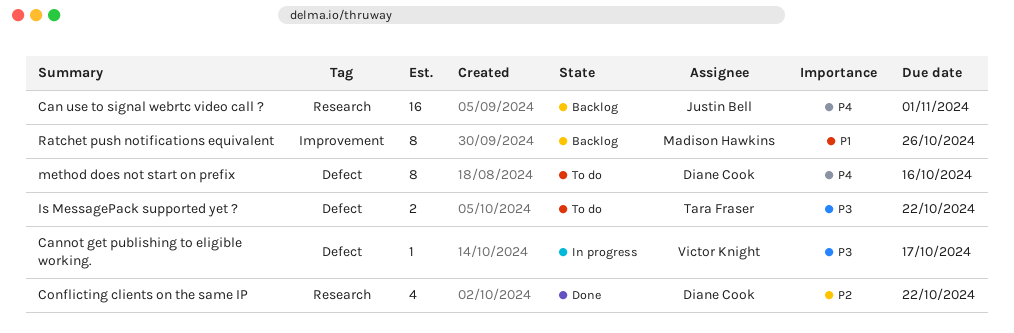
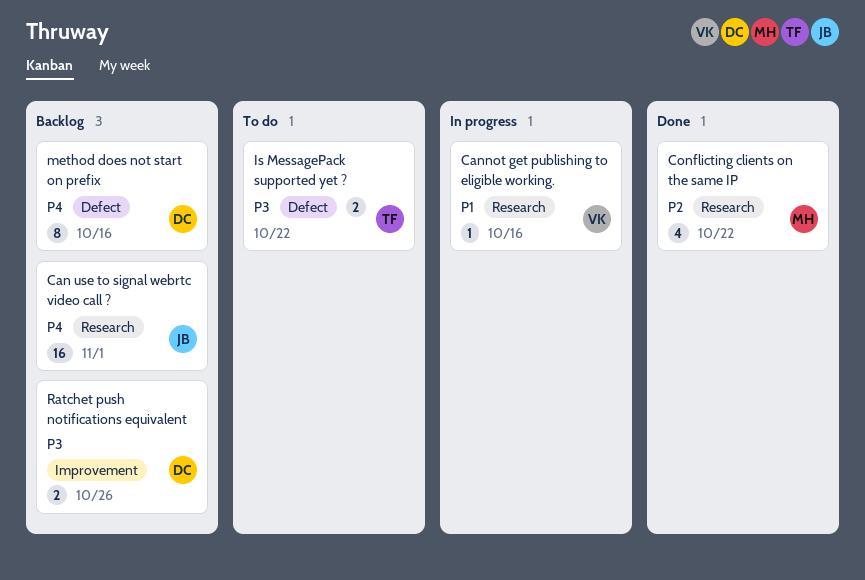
Cannot get publishing to eligible working., priority: P3 -> P1
Cannot get publishing to eligible working., label: Defect -> Research
Cannot get publishing to eligible working., due: Oct 17 -> Oct 16
Conflicting clients on the same IP, owner: Diane Cook -> Madison Hawkins
method does not start on prefix, status: To do -> Backlog
Ratchet push notifications equivalent, owner: Madison Hawkins -> Diane Cook
Ratchet push notifications equivalent, priority: P1 -> P3
Ratchet push notifications equivalent, estimate: 8 -> 2

